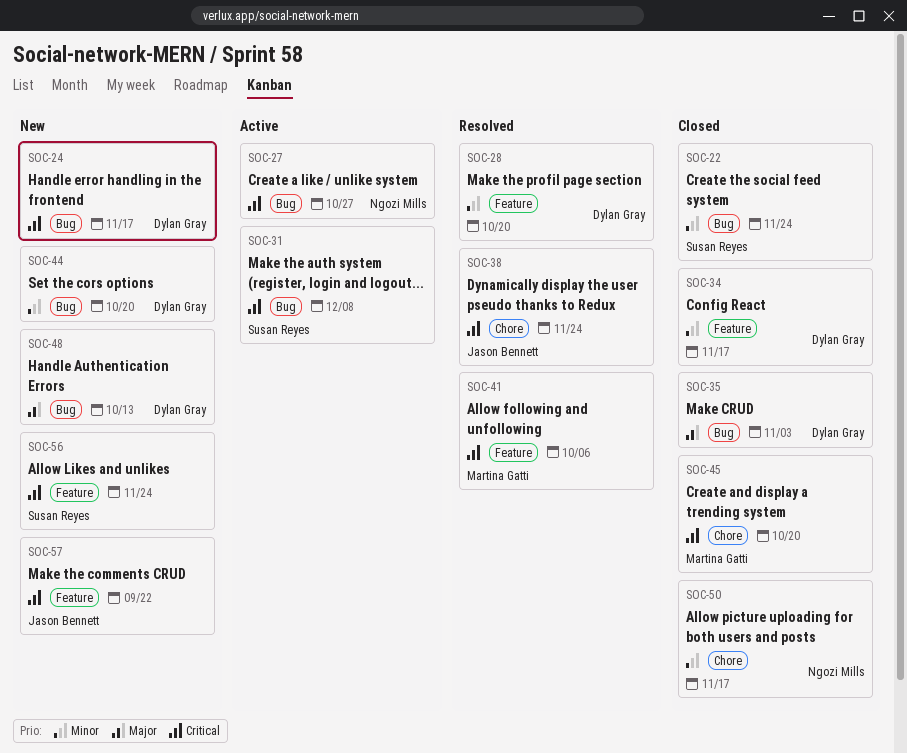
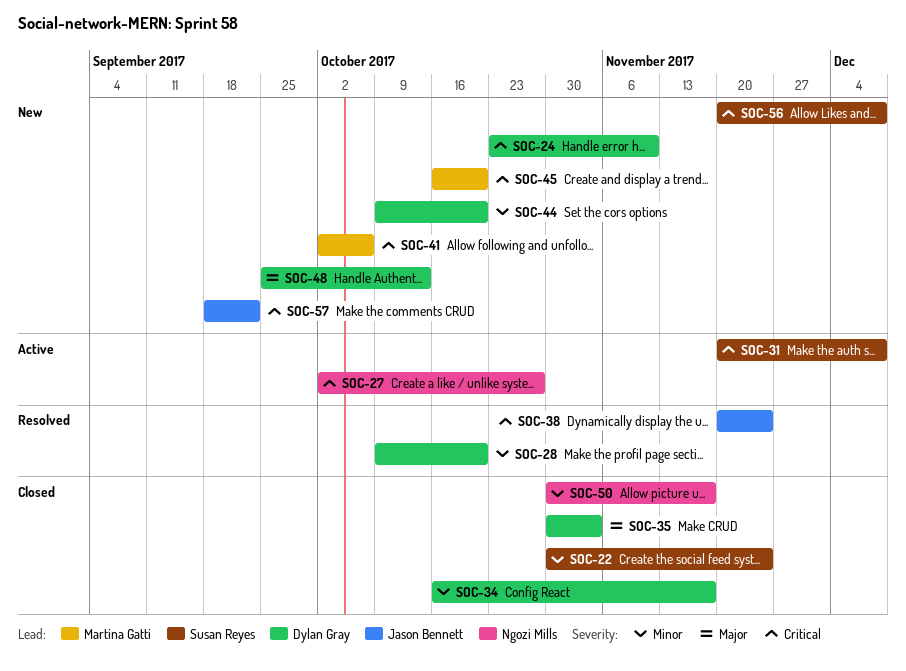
SOC-24, due: Nov 17 -> Nov 10
SOC-41, status: Resolved -> New
SOC-45, status: Closed -> New
SOC-56, due: Nov 24 -> Dec 8

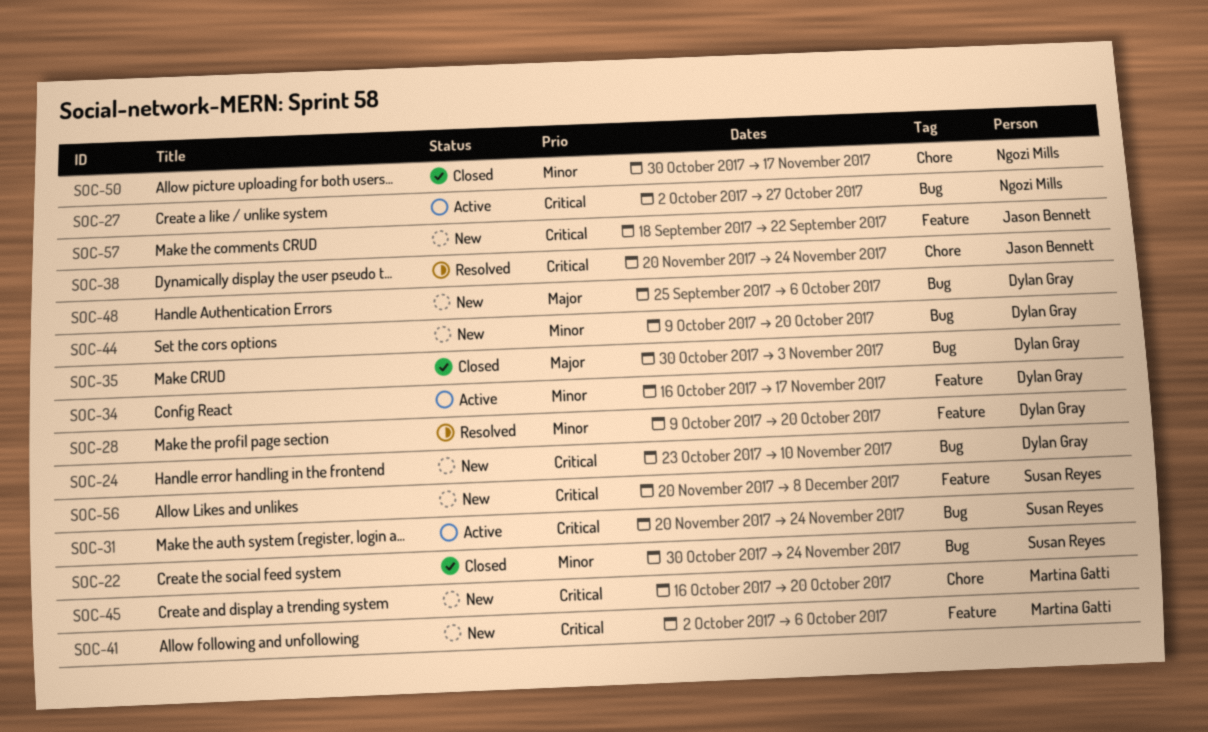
SOC-31, due: Dec 8 -> Nov 24
SOC-34, status: Closed -> Active
SOC-48, due: Oct 13 -> Oct 6

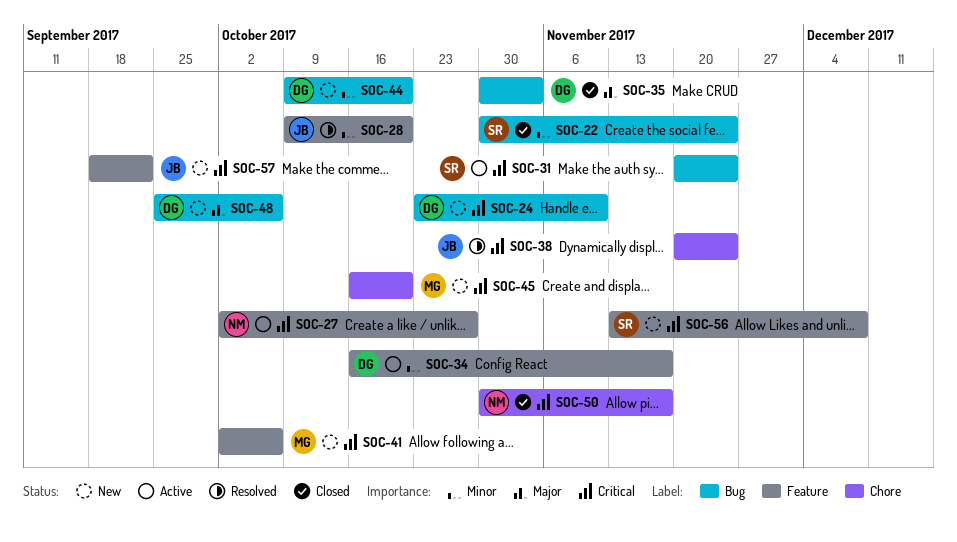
SOC-27, label: Bug -> Feature
SOC-28, owner: Dylan Gray -> Jason Bennett
SOC-50, priority: Minor -> Critical
SOC-56, start: Nov 20 -> Nov 13

